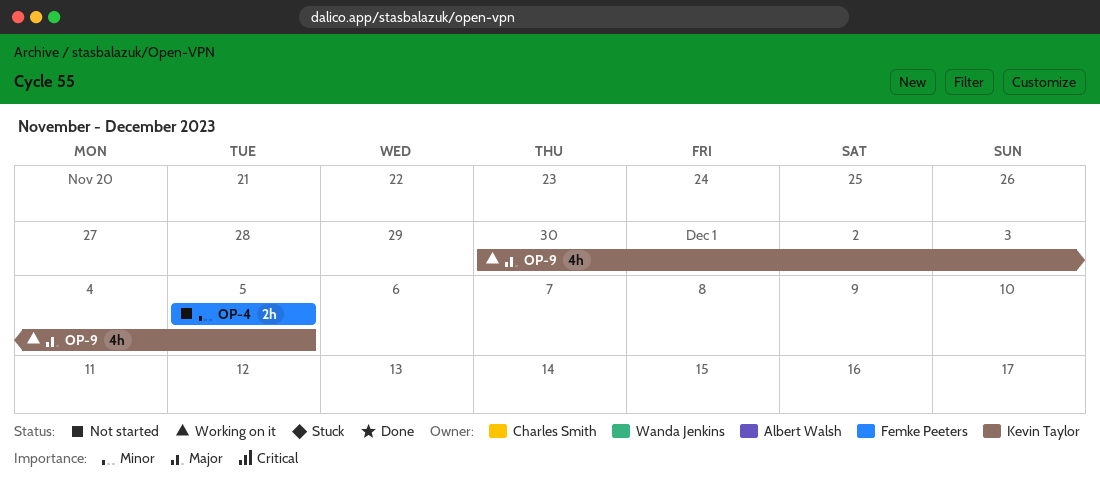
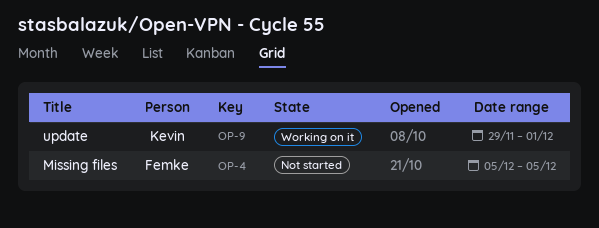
OP-9, start: Nov 30 -> Nov 29
OP-9, due: Dec 5 -> Dec 1

